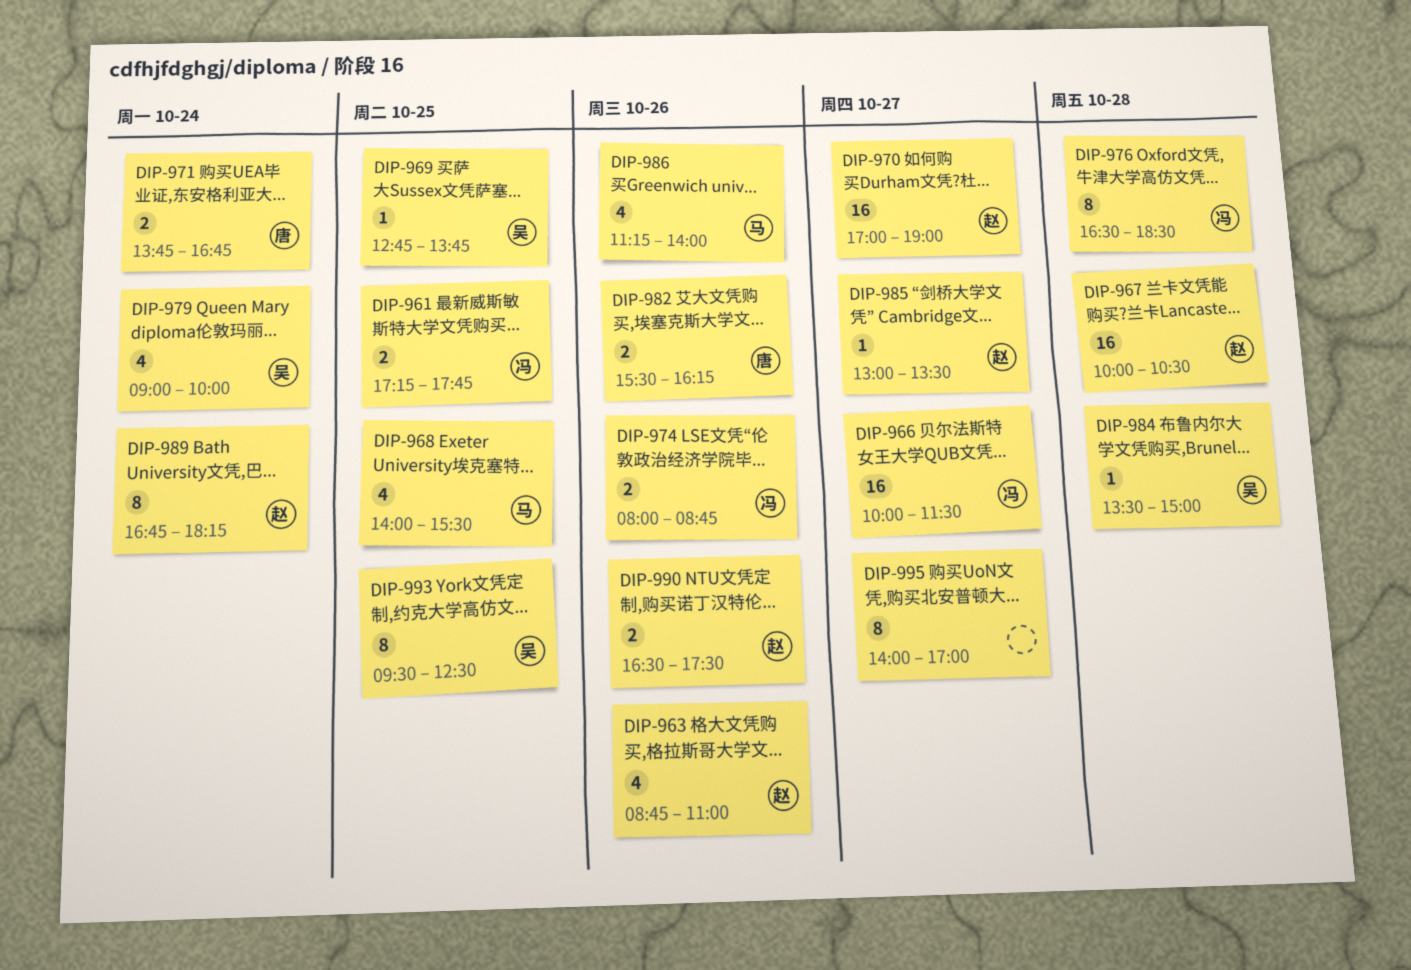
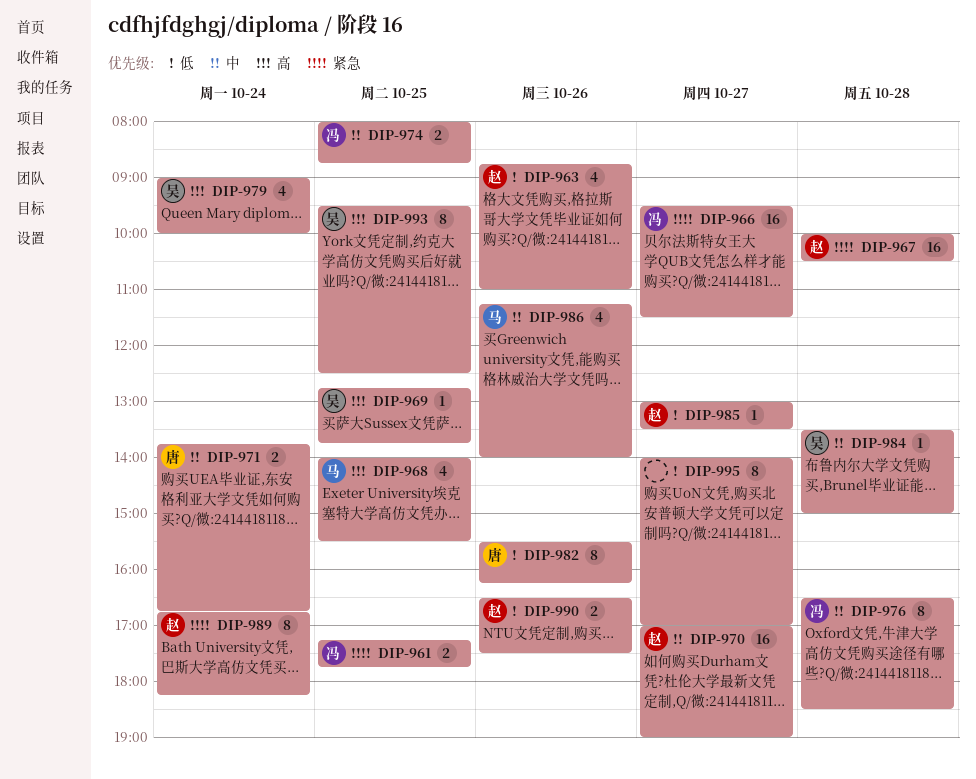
DIP-966, begins: 10:00 -> 09:30
DIP-974, day: Oct 26 -> Oct 25
DIP-982, estimate: 2 -> 8

